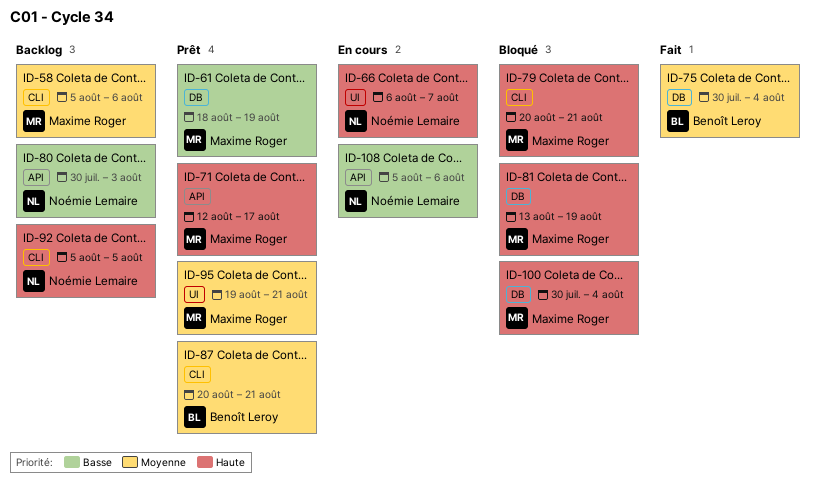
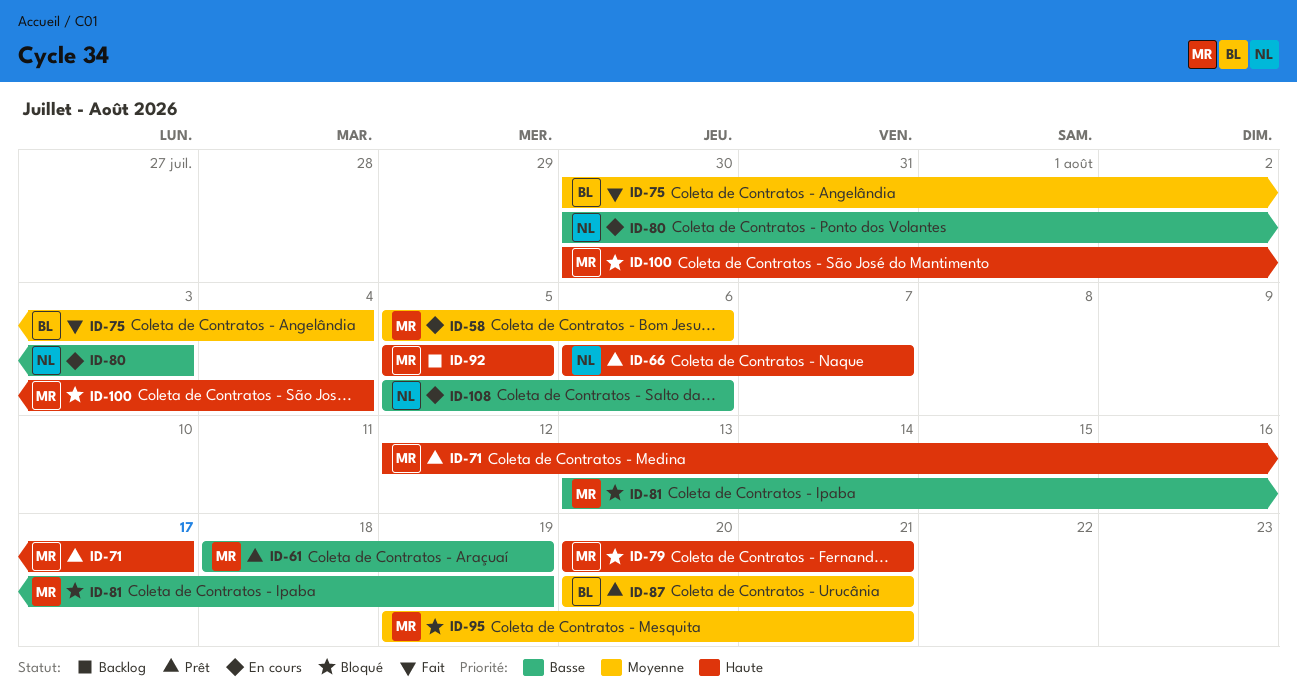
ID-58, status: Backlog -> En cours
ID-66, status: En cours -> Prêt
ID-80, status: Backlog -> En cours
ID-81, priority: Haute -> Basse
ID-92, owner: Noémie Lemaire -> Maxime Roger
ID-95, status: Prêt -> Bloqué

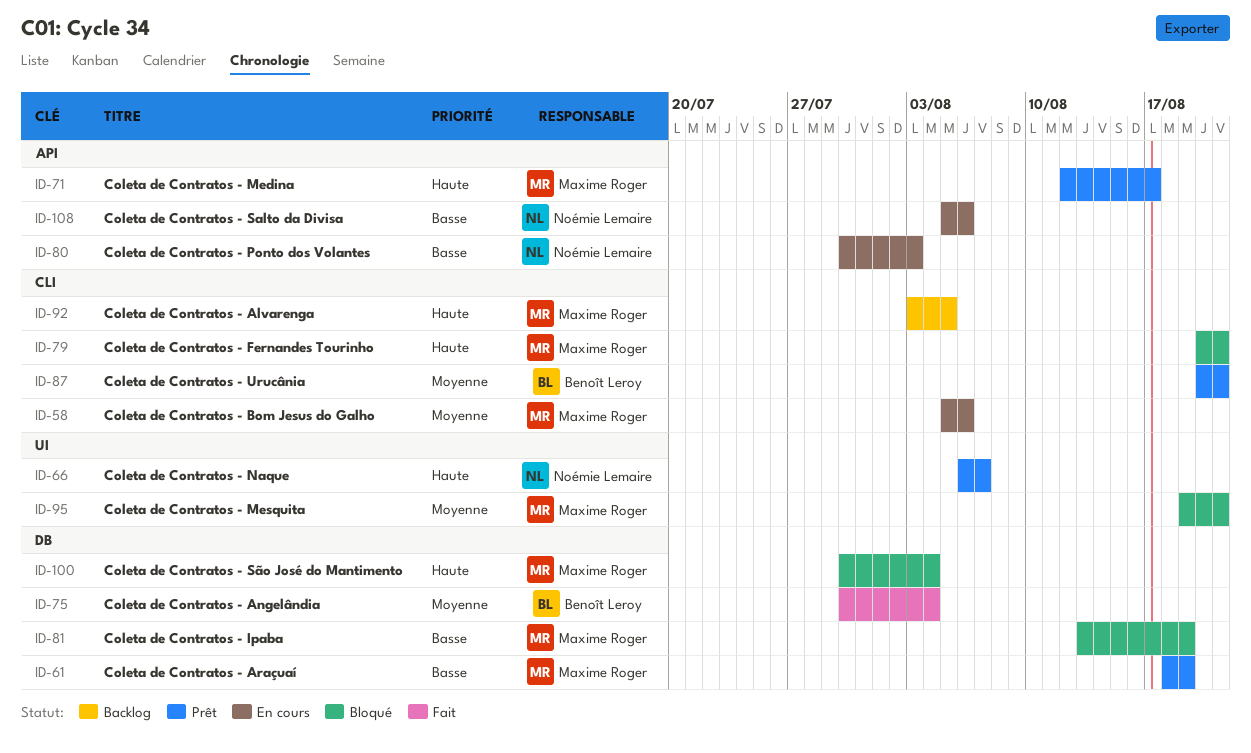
ID-92, start: Aug 5 -> Aug 3

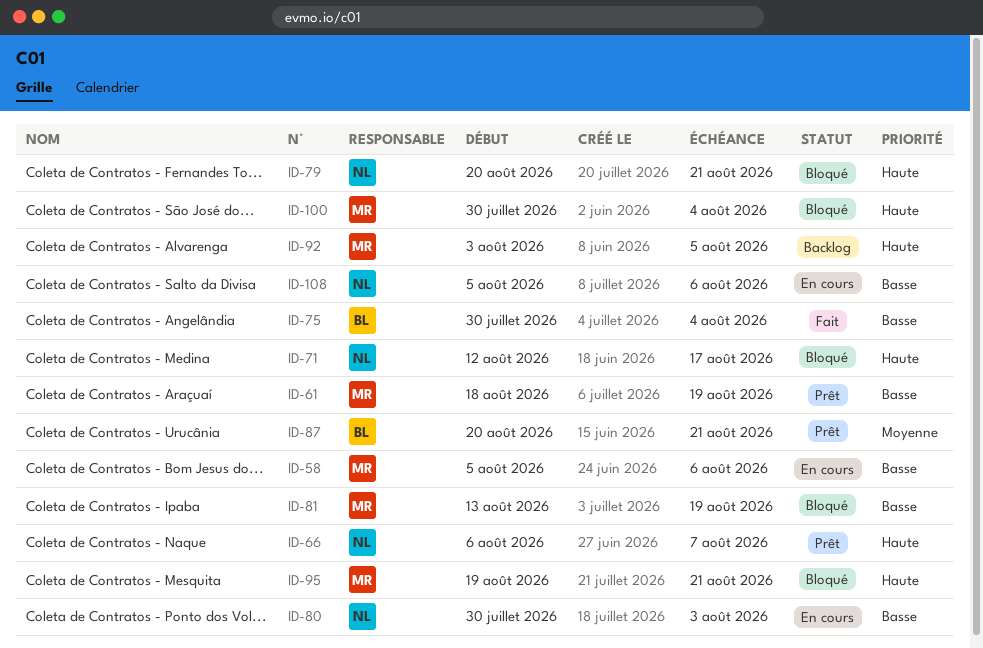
ID-58, priority: Moyenne -> Basse
ID-71, status: Prêt -> Bloqué
ID-71, owner: Maxime Roger -> Noémie Lemaire
ID-75, priority: Moyenne -> Basse
ID-79, owner: Maxime Roger -> Noémie Lemaire
ID-95, priority: Moyenne -> Haute

